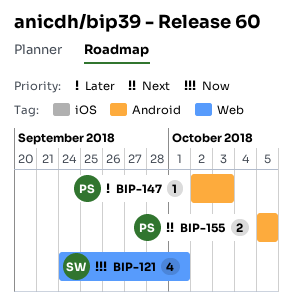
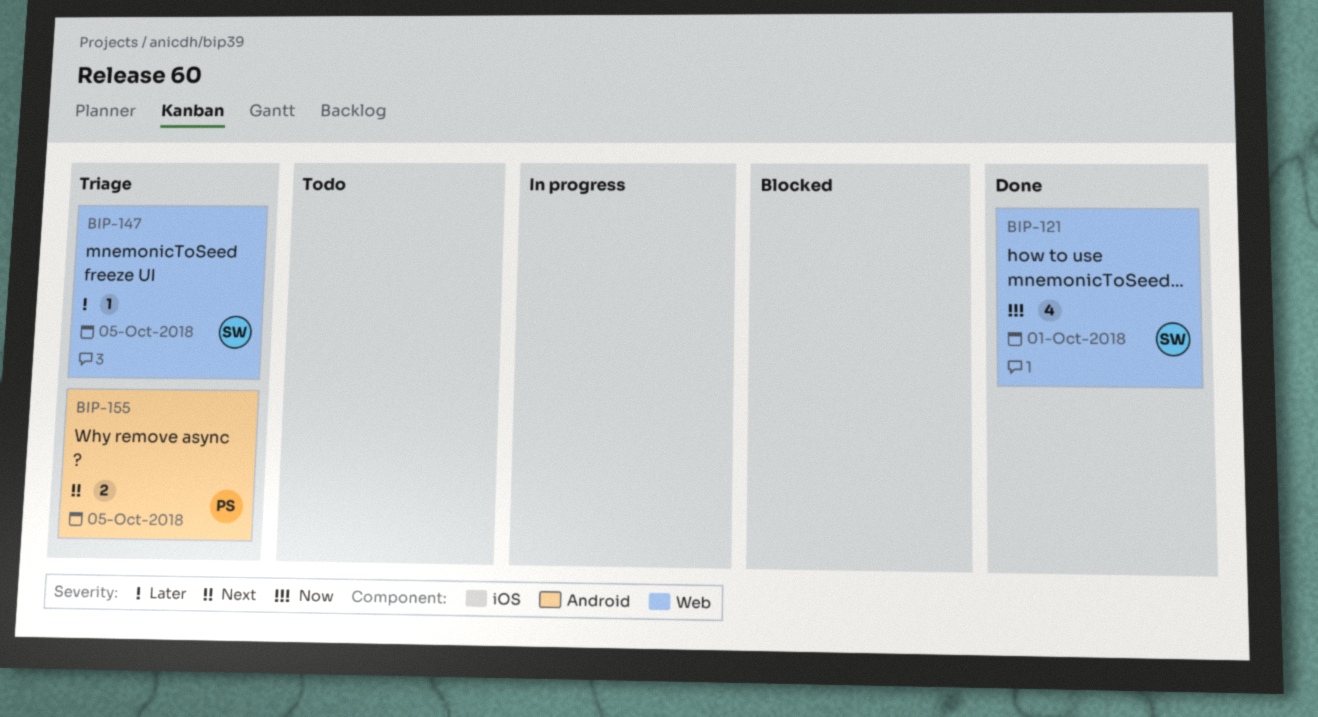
BIP-147, owner: PS -> SW
BIP-147, label: Android -> Web
BIP-147, due: Oct 3 -> Oct 5

